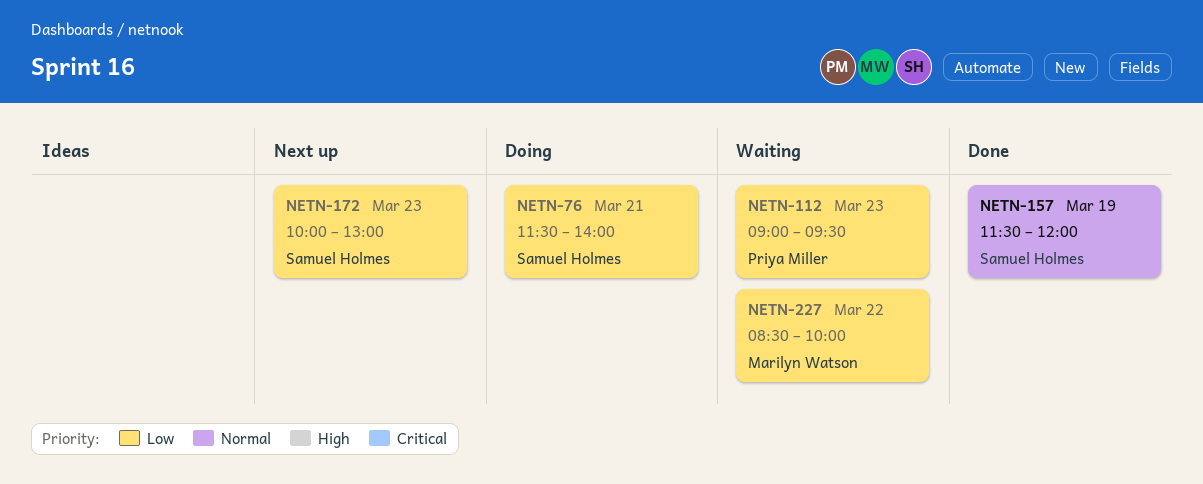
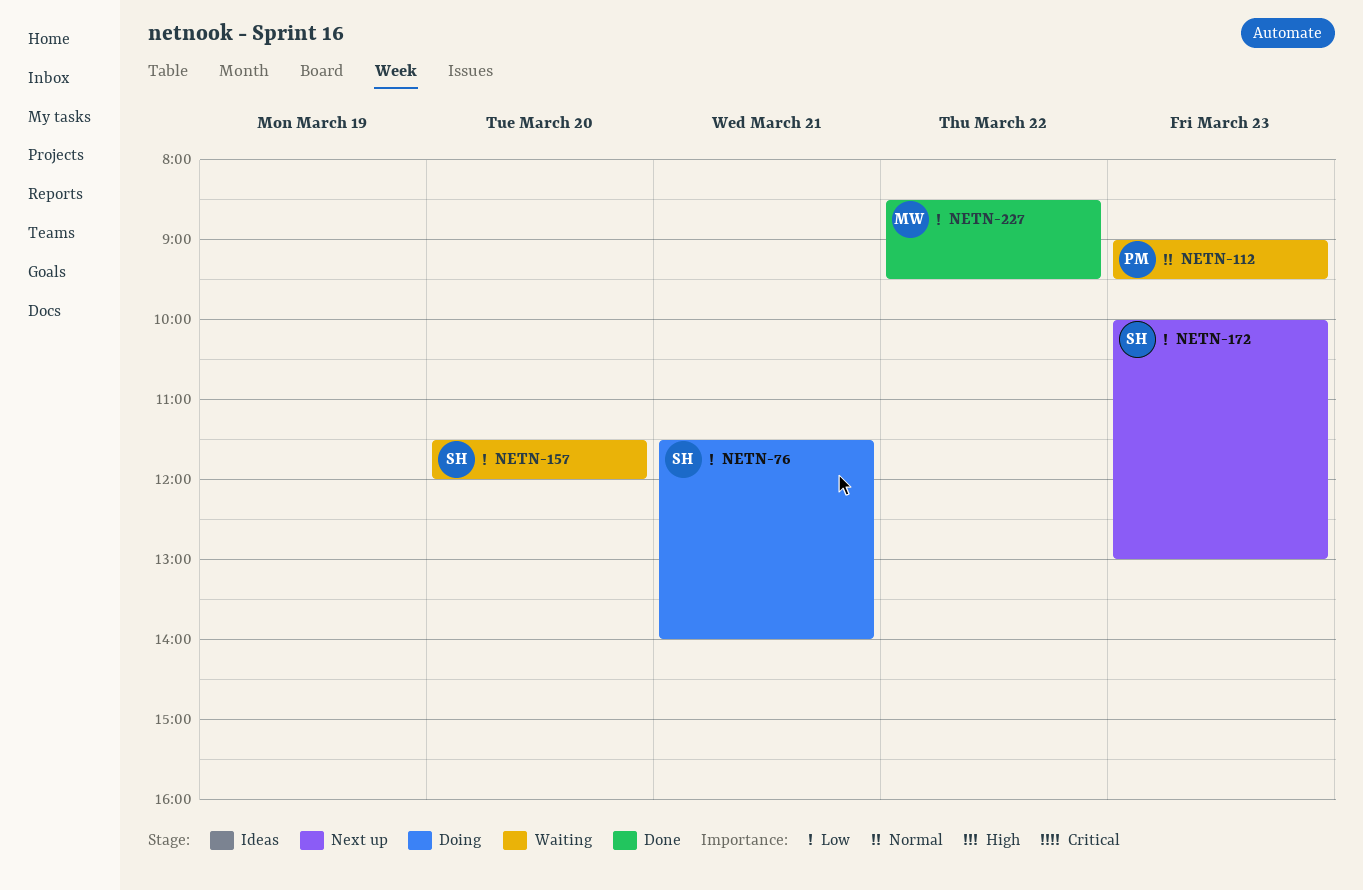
NETN-112, priority: Low -> Normal
NETN-157, status: Done -> Waiting
NETN-157, priority: Normal -> Low
NETN-157, day: Mar 19 -> Mar 20
NETN-227, status: Waiting -> Done
NETN-227, ends: 10:00 -> 09:30

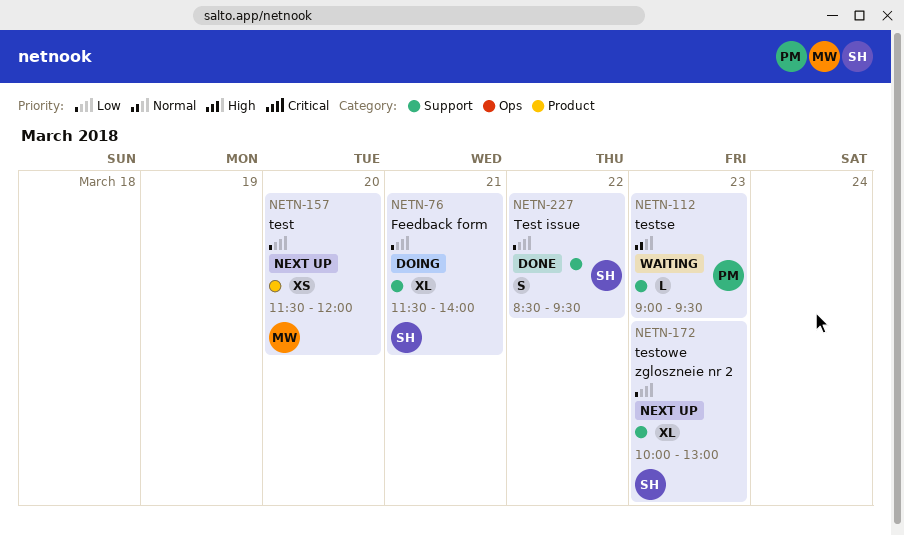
NETN-157, status: Waiting -> Next up
NETN-157, owner: SH -> MW
NETN-227, owner: MW -> SH

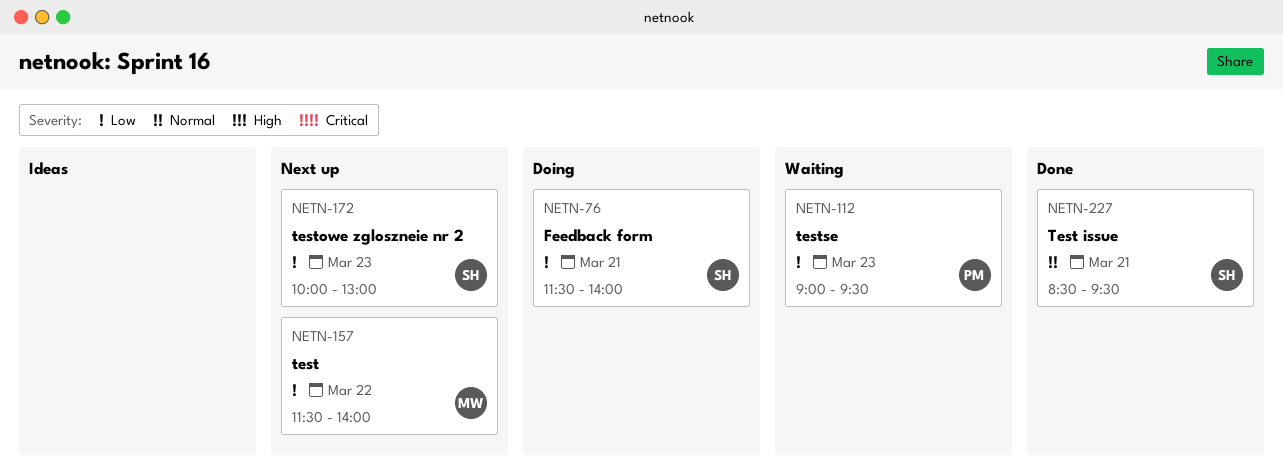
NETN-112, priority: Normal -> Low
NETN-157, day: Mar 20 -> Mar 22
NETN-157, ends: 12:00 -> 14:00
NETN-227, priority: Low -> Normal
NETN-227, day: Mar 22 -> Mar 21

